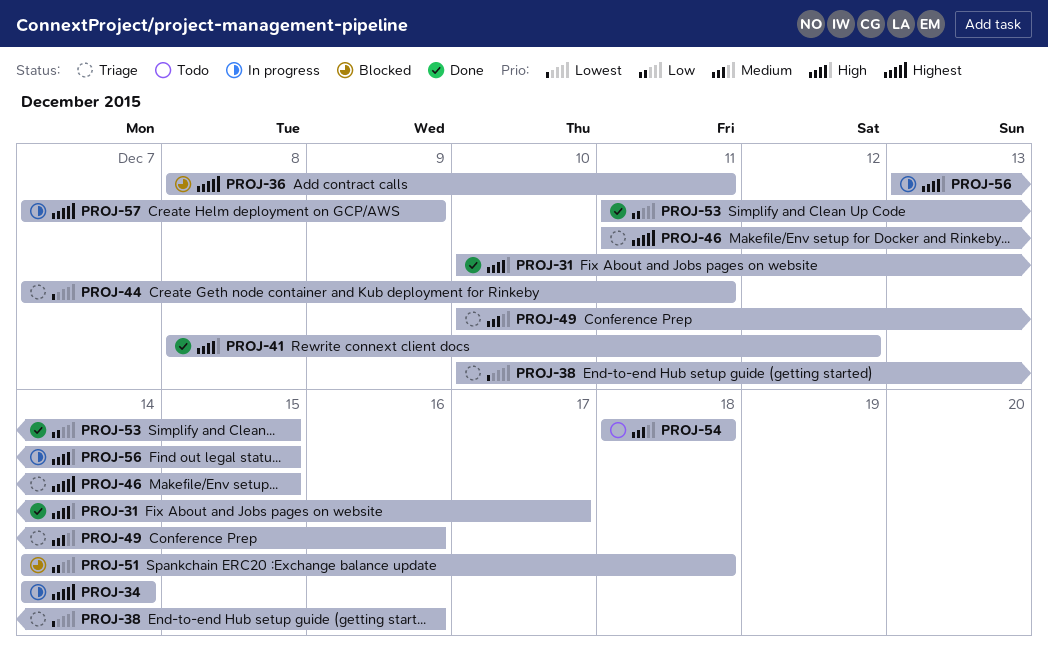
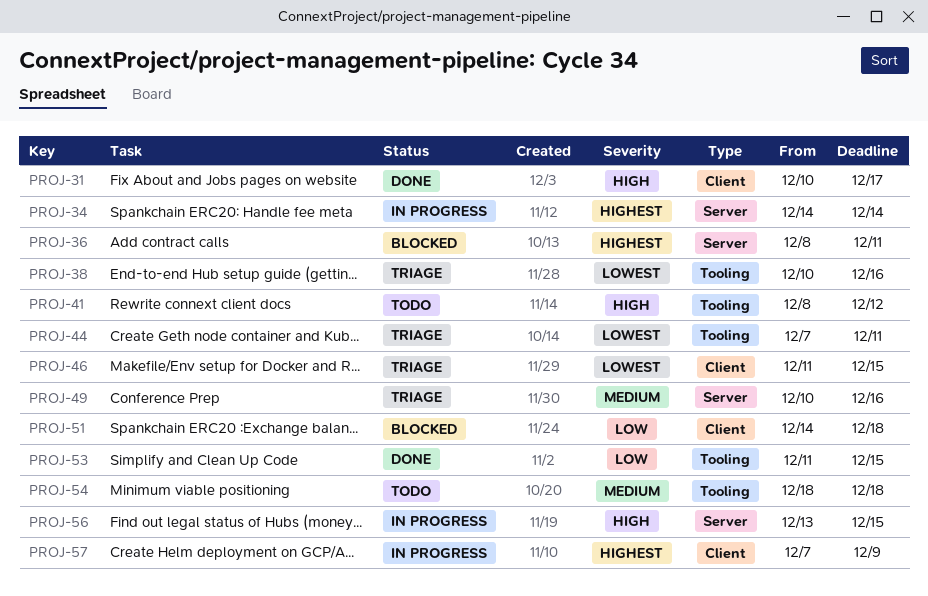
PROJ-41, status: Done -> Todo
PROJ-46, priority: Highest -> Lowest

